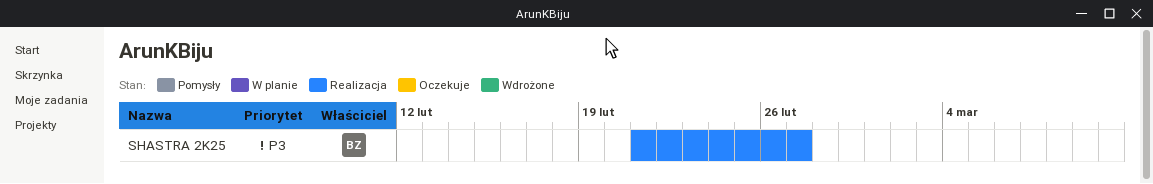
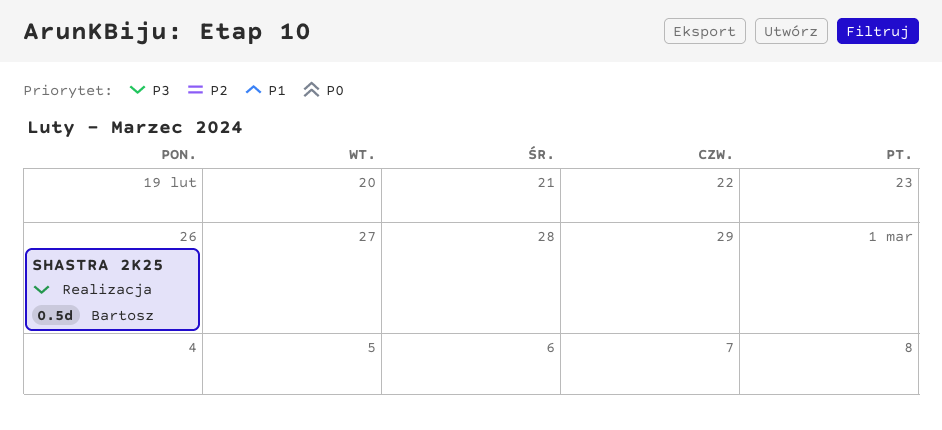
SHASTRA 2K25, due: Feb 27 -> Feb 26

